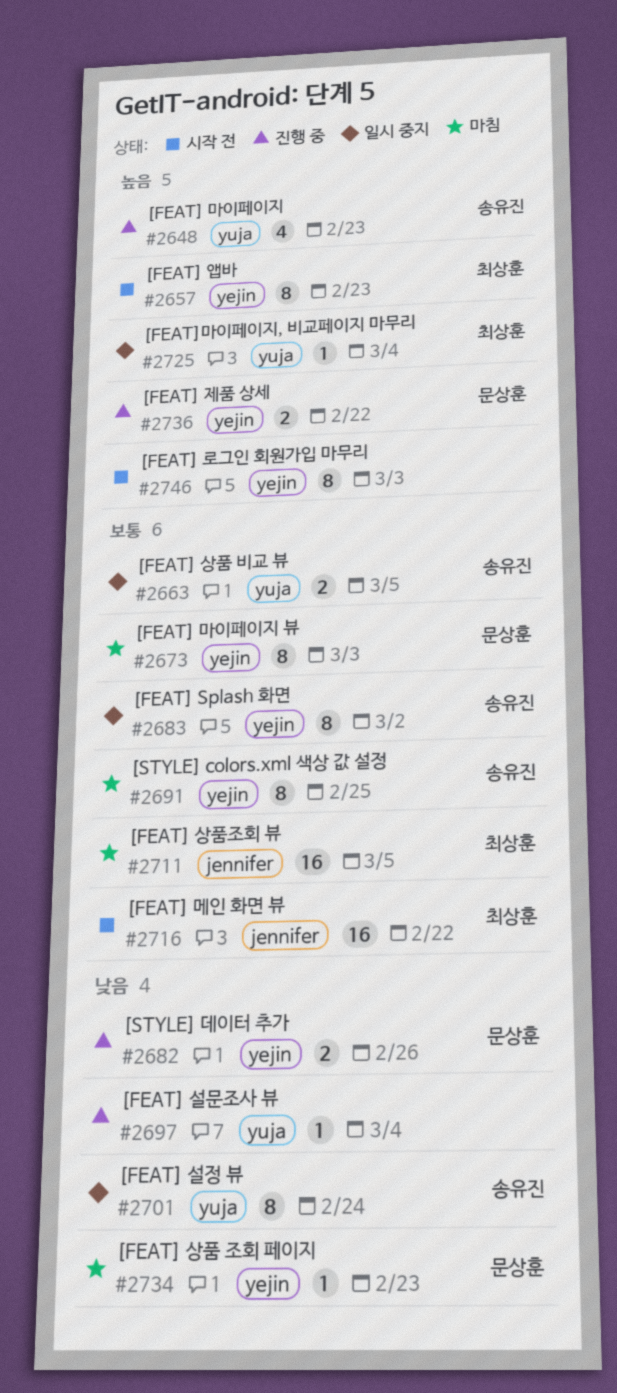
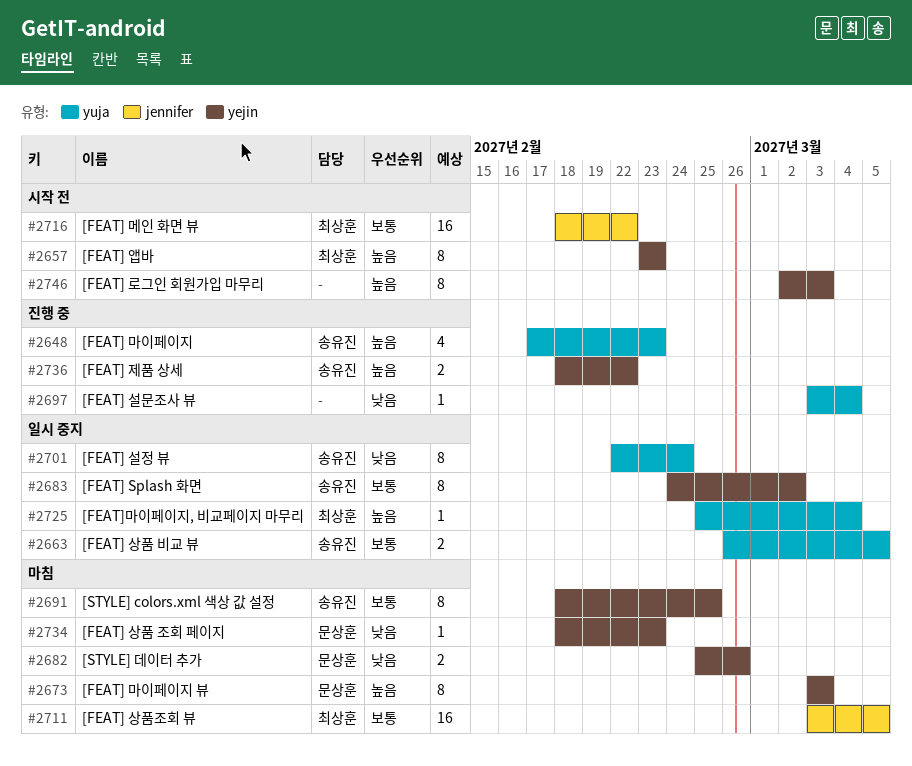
#2673, priority: 보통 -> 높음
#2682, status: 진행 중 -> 마침
#2736, owner: 문상훈 -> 송유진

